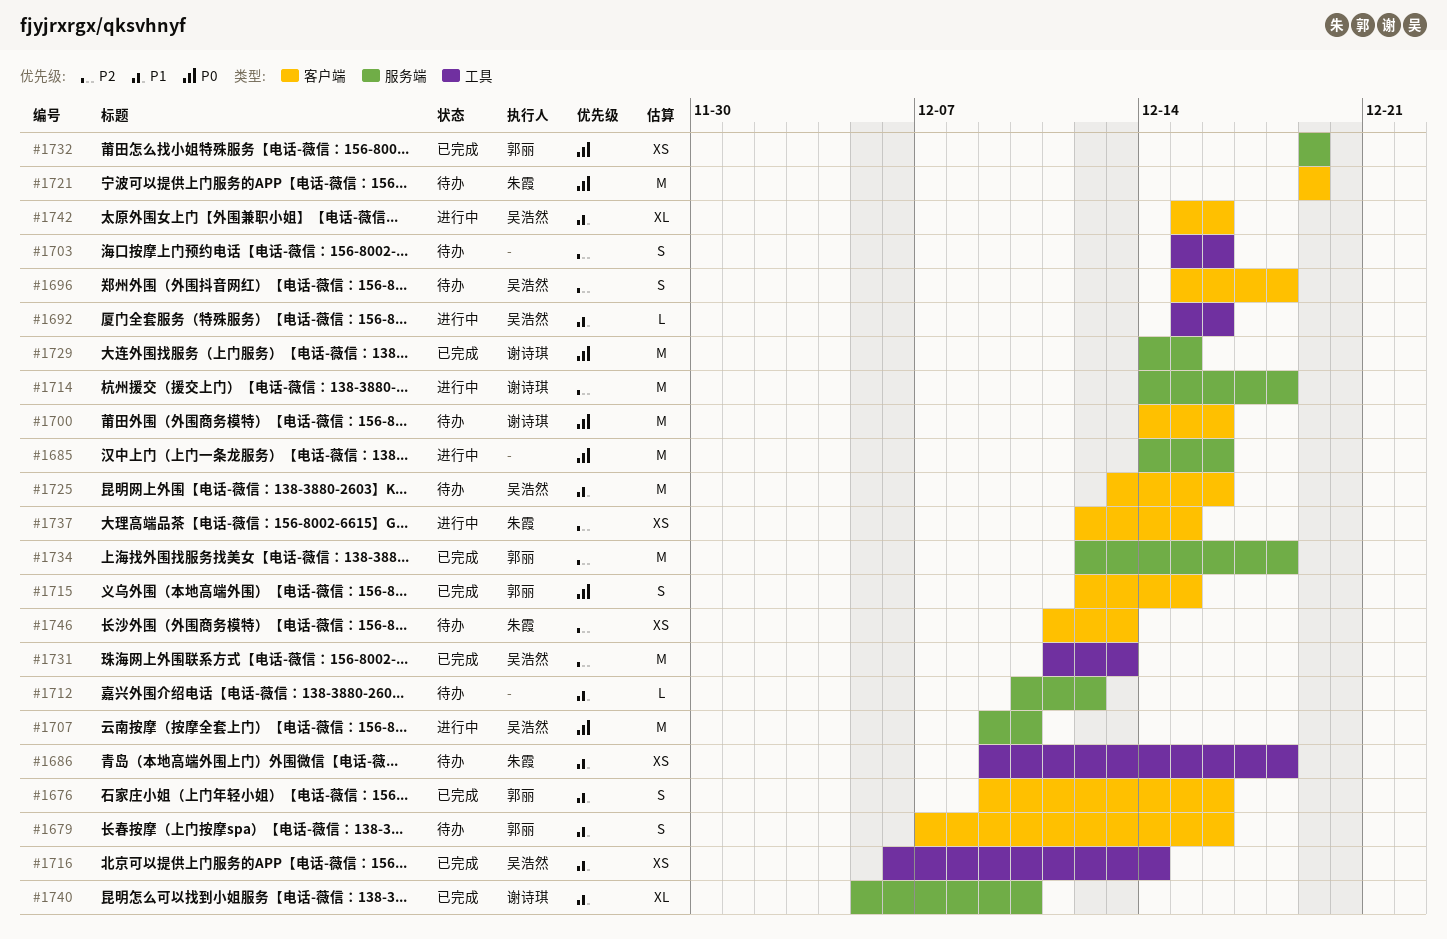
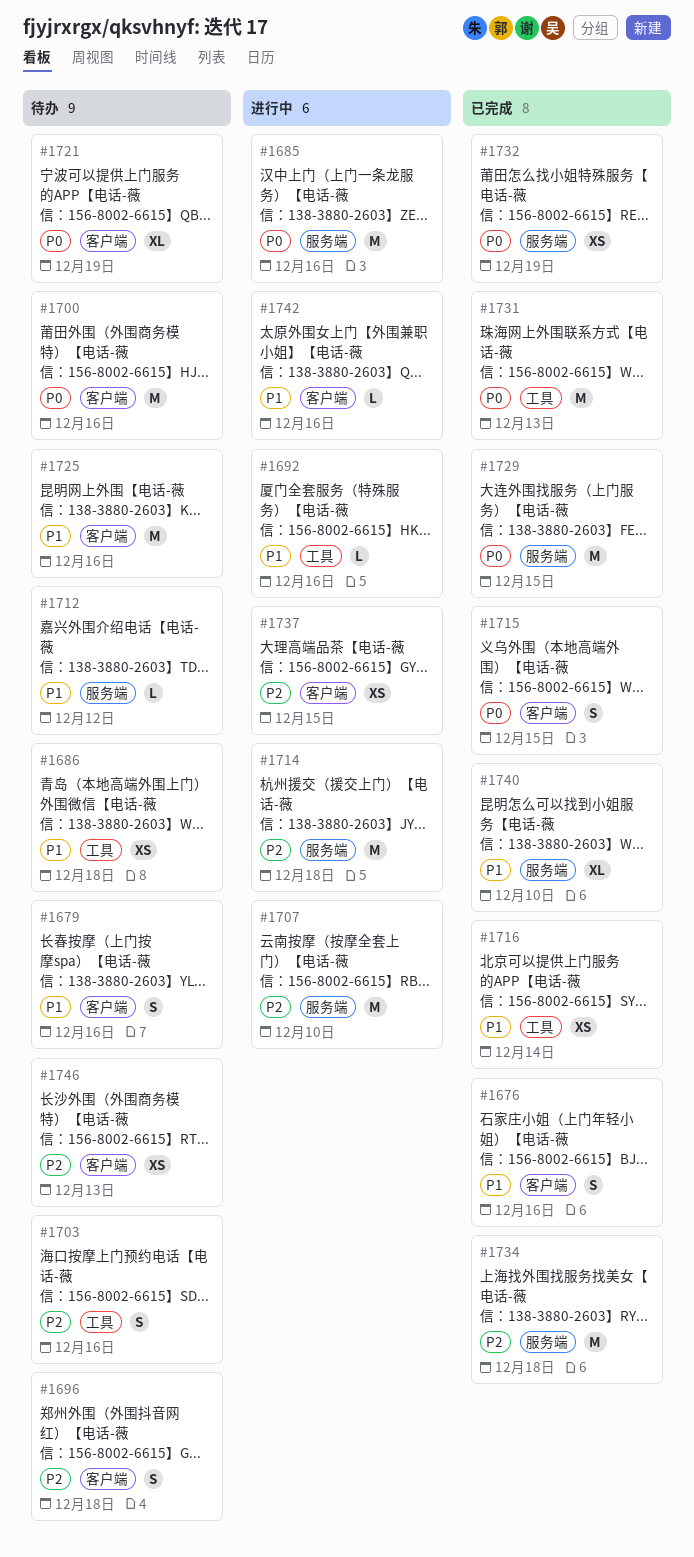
#1707, priority: P0 -> P2
#1721, estimate: M -> XL
#1731, priority: P2 -> P0
#1742, estimate: XL -> L

